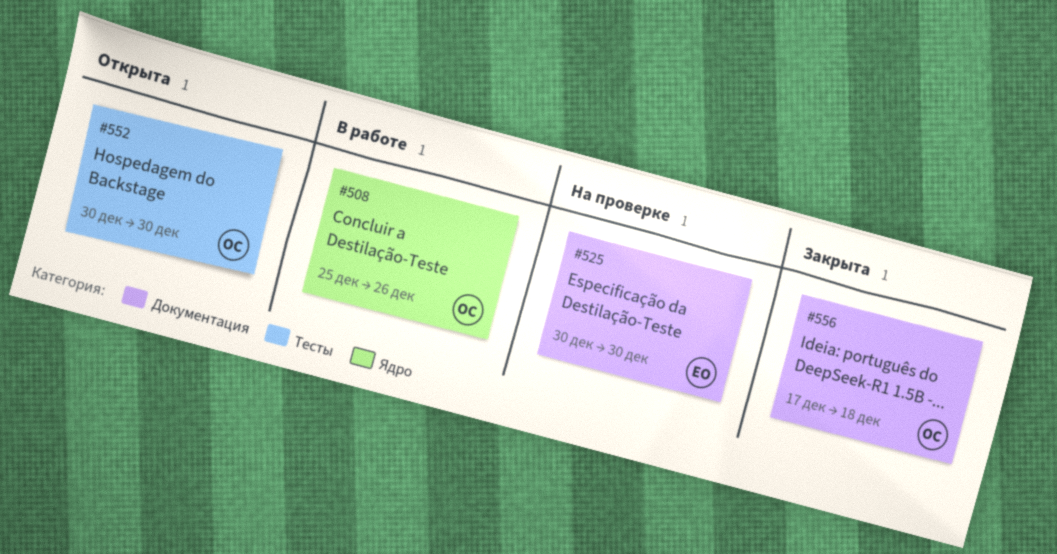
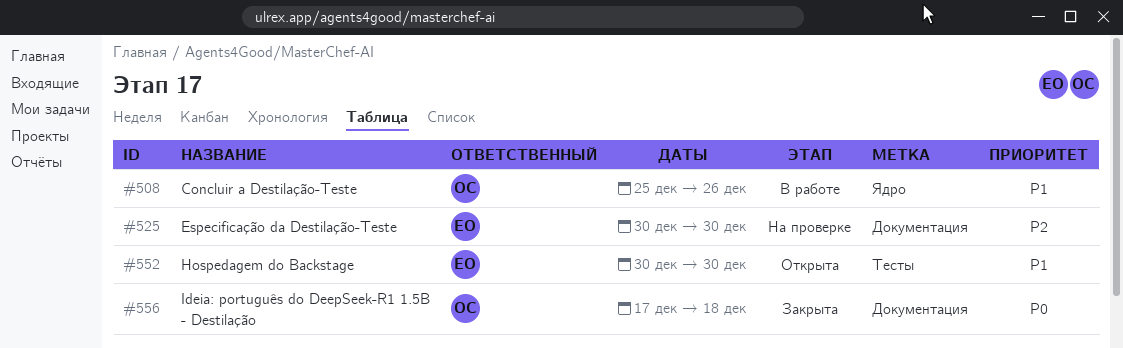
#552, owner: ОС -> ЕО

